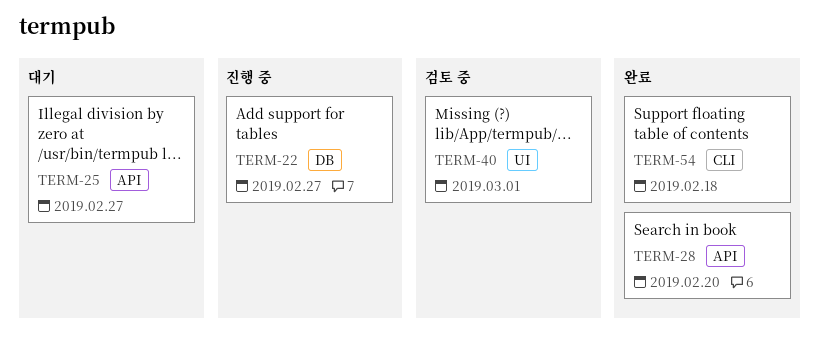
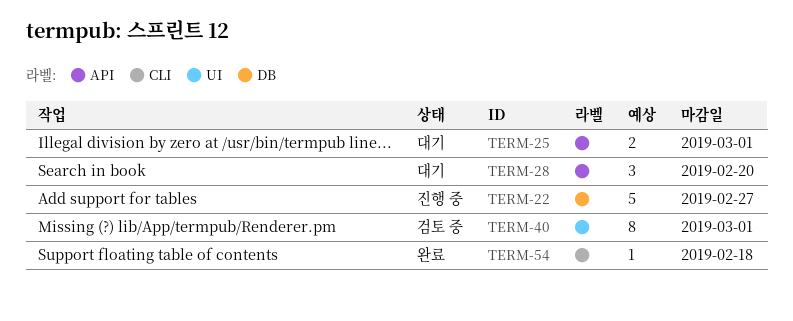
TERM-25, due: Feb 27 -> Mar 1
TERM-28, status: 완료 -> 대기

